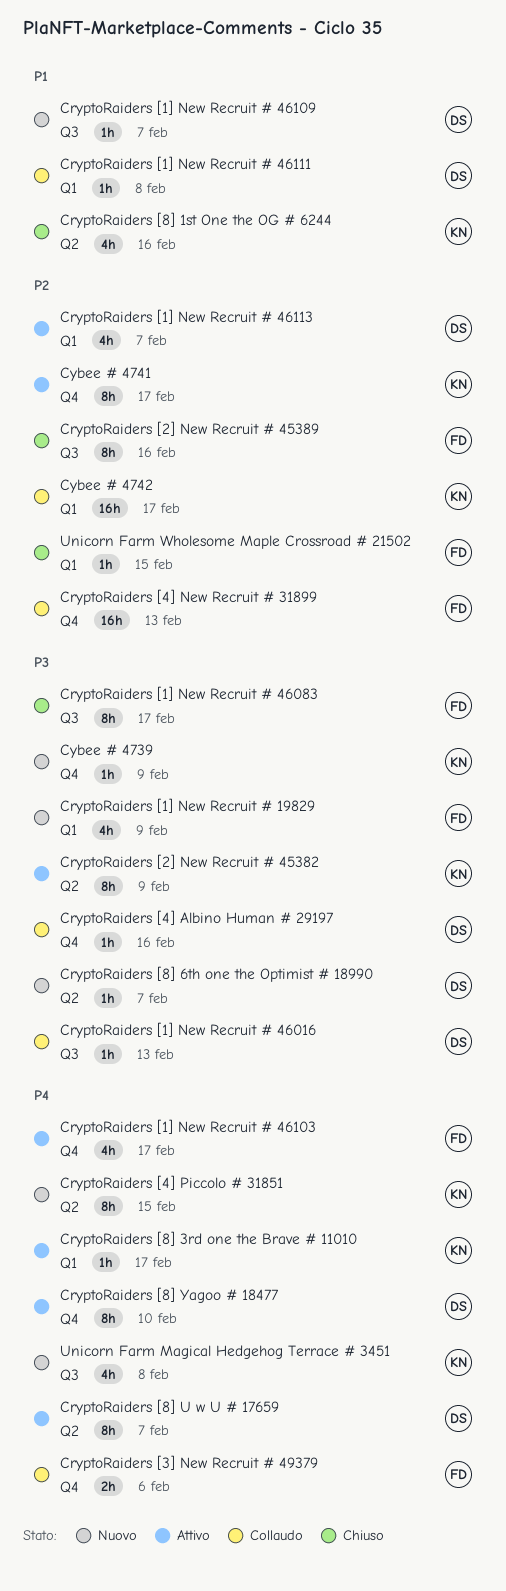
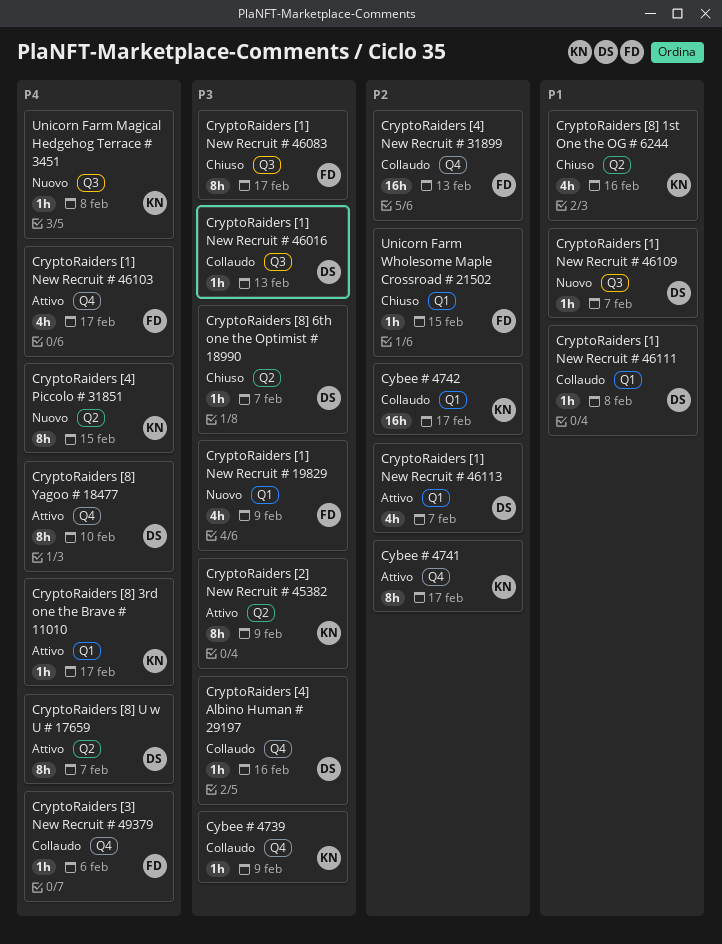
CryptoRaiders [2] New Recruit # 45389: present -> none
CryptoRaiders [3] New Recruit # 49379, estimate: 2h -> 1h
CryptoRaiders [8] 6th one the Optimist # 18990, status: Nuovo -> Chiuso
Cybee # 4739, status: Nuovo -> Collaudo
Unicorn Farm Magical Hedgehog Terrace # 3451, estimate: 4h -> 1h

